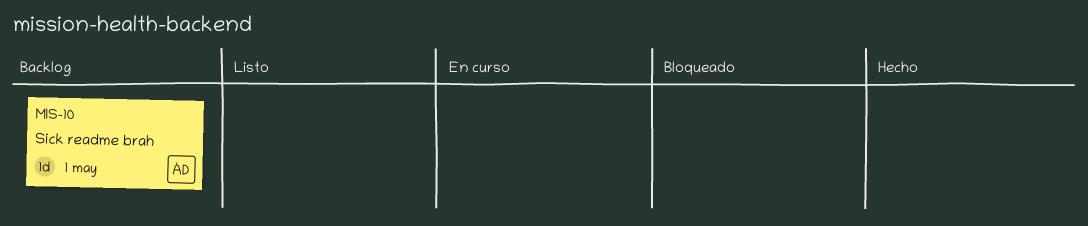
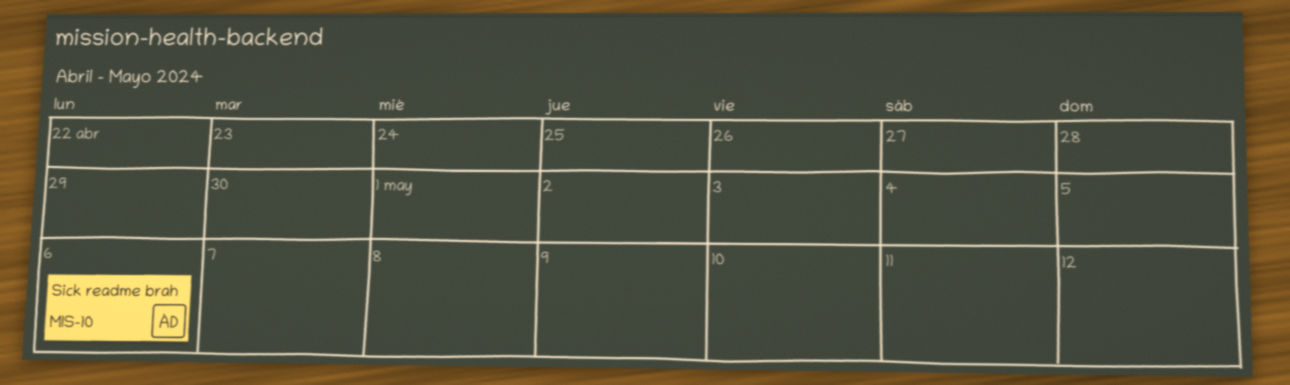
MIS-10, due: May 1 -> May 6

